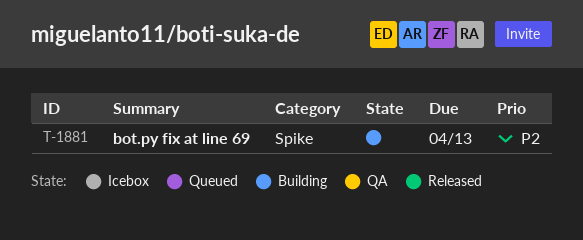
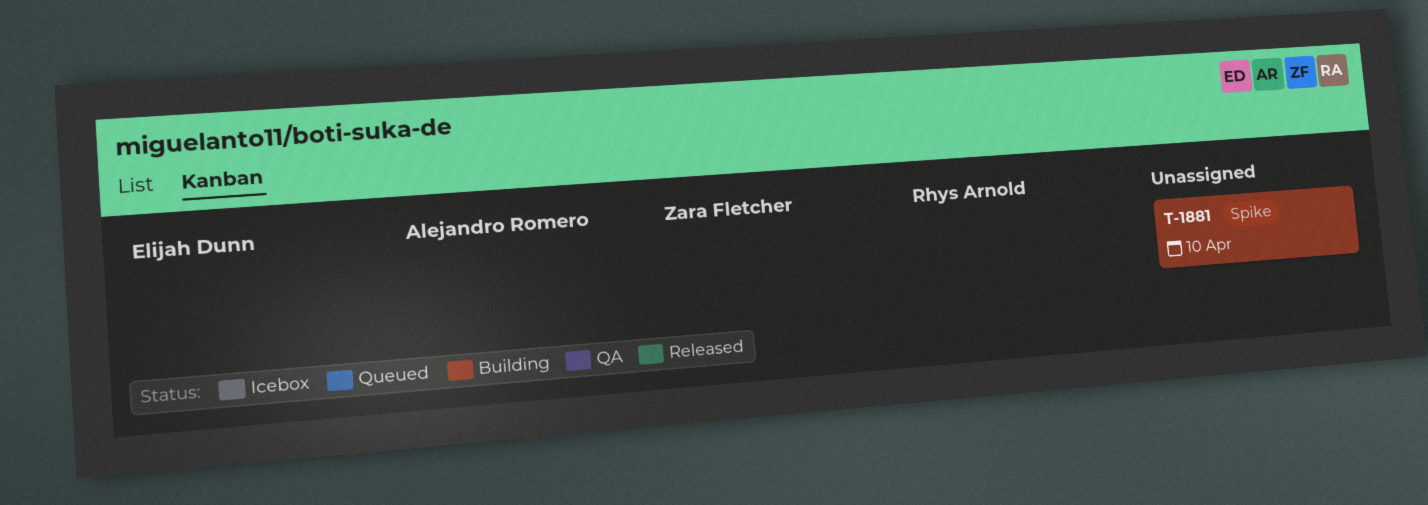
T-1881, due: Apr 13 -> Apr 10

